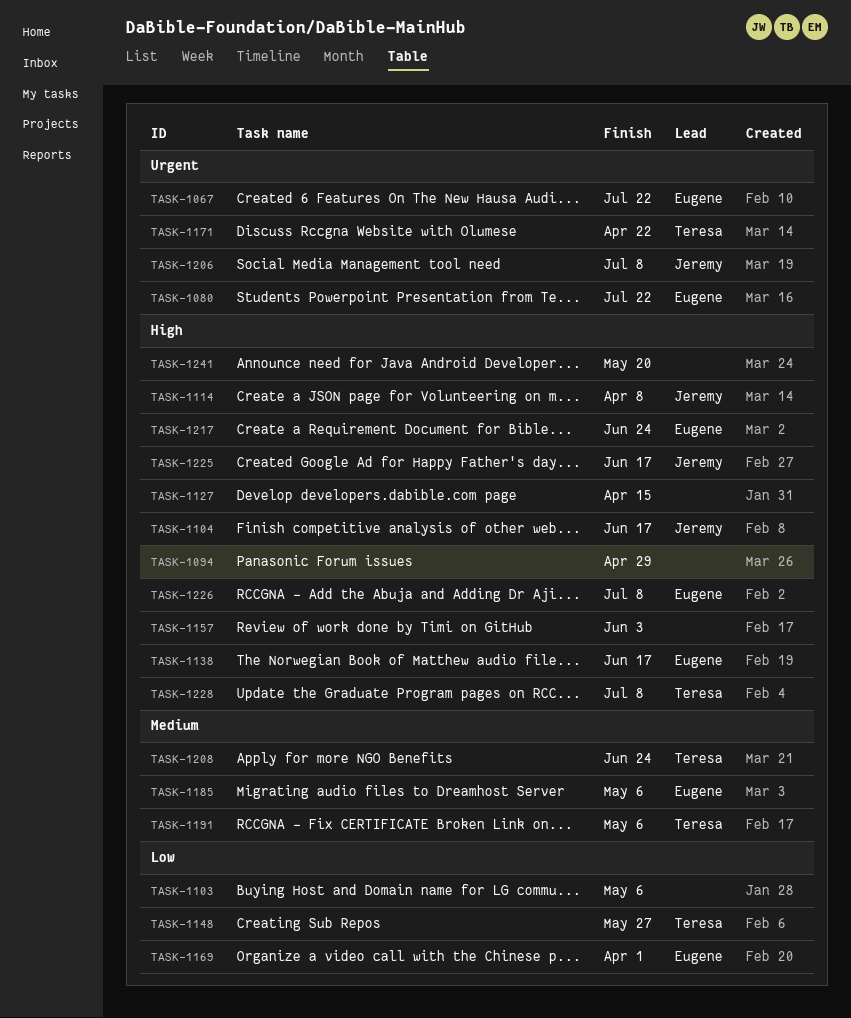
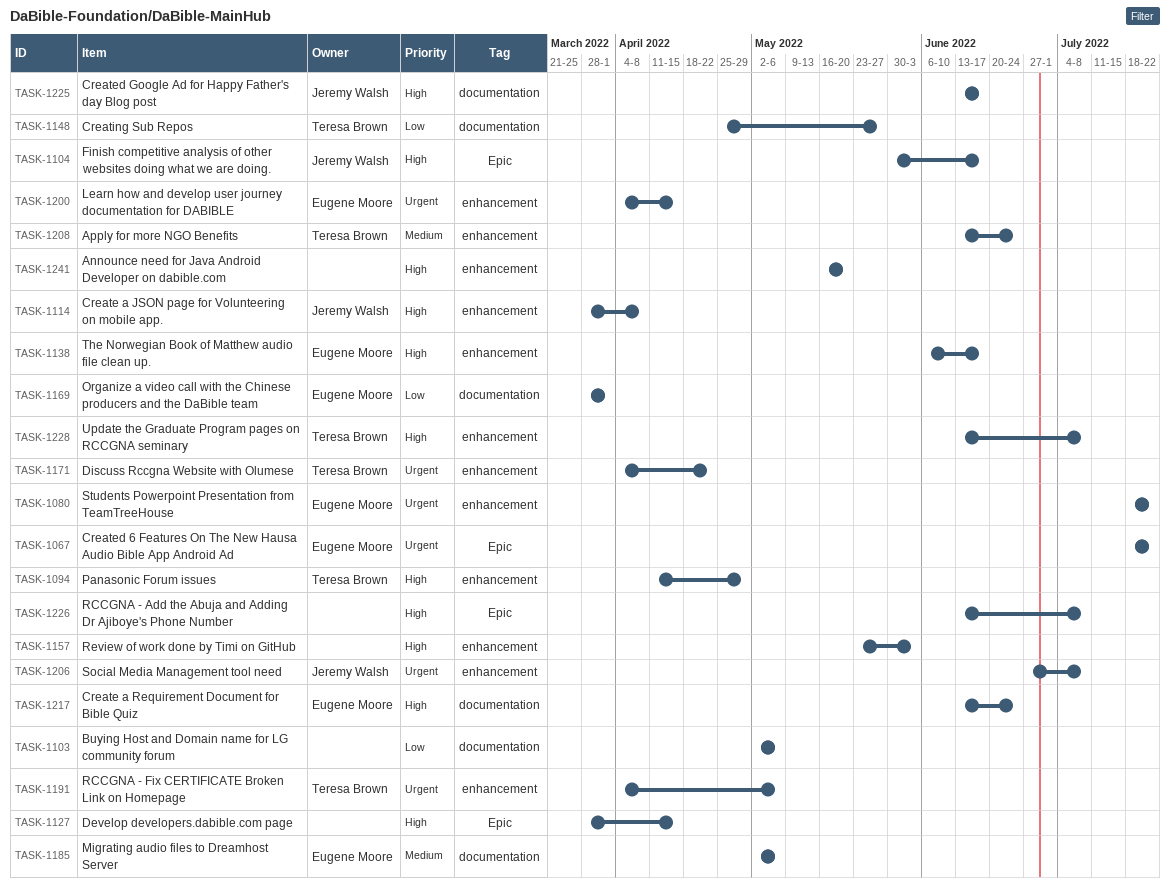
TASK-1094, owner: none -> Teresa Brown
TASK-1191, priority: Medium -> Urgent
TASK-1200: none -> present
TASK-1226, owner: Eugene Moore -> none

